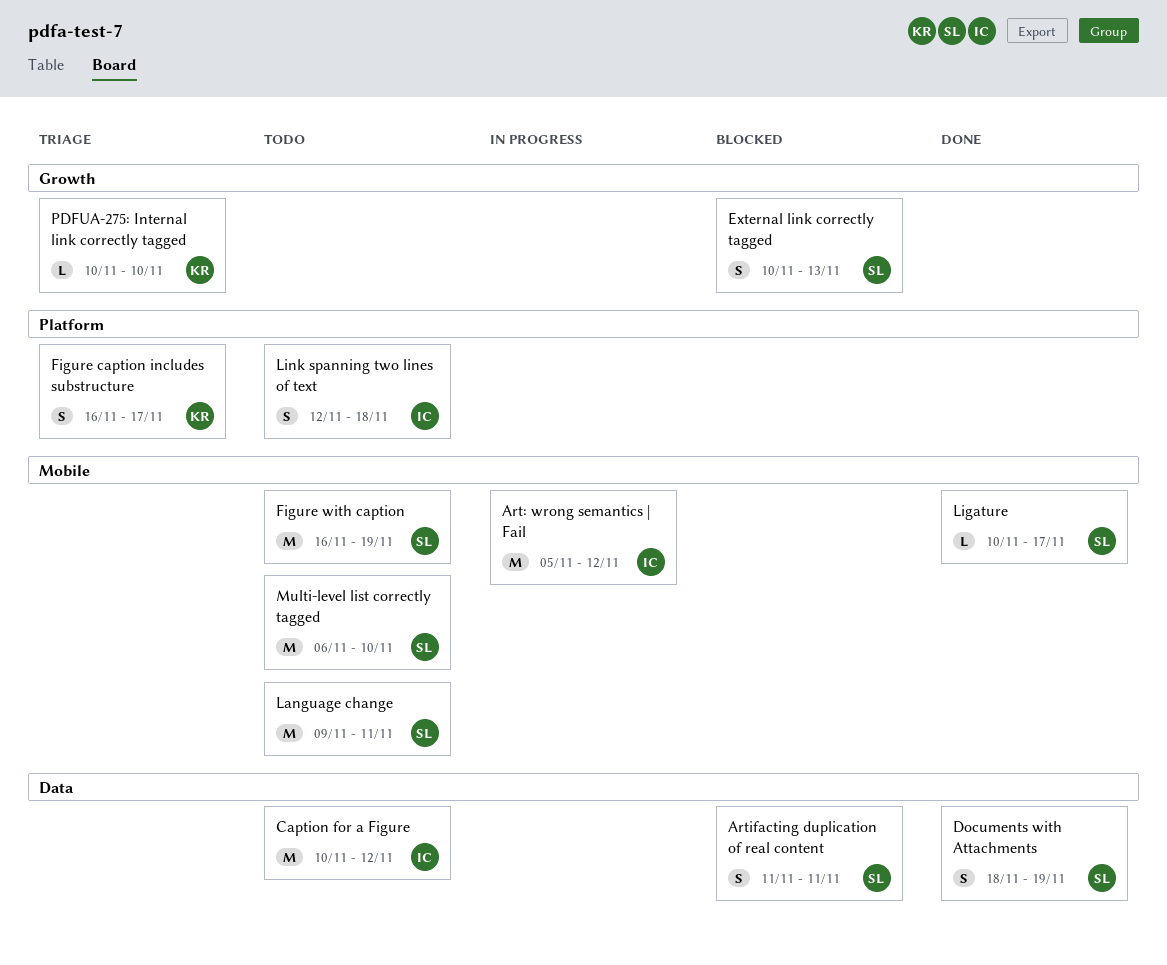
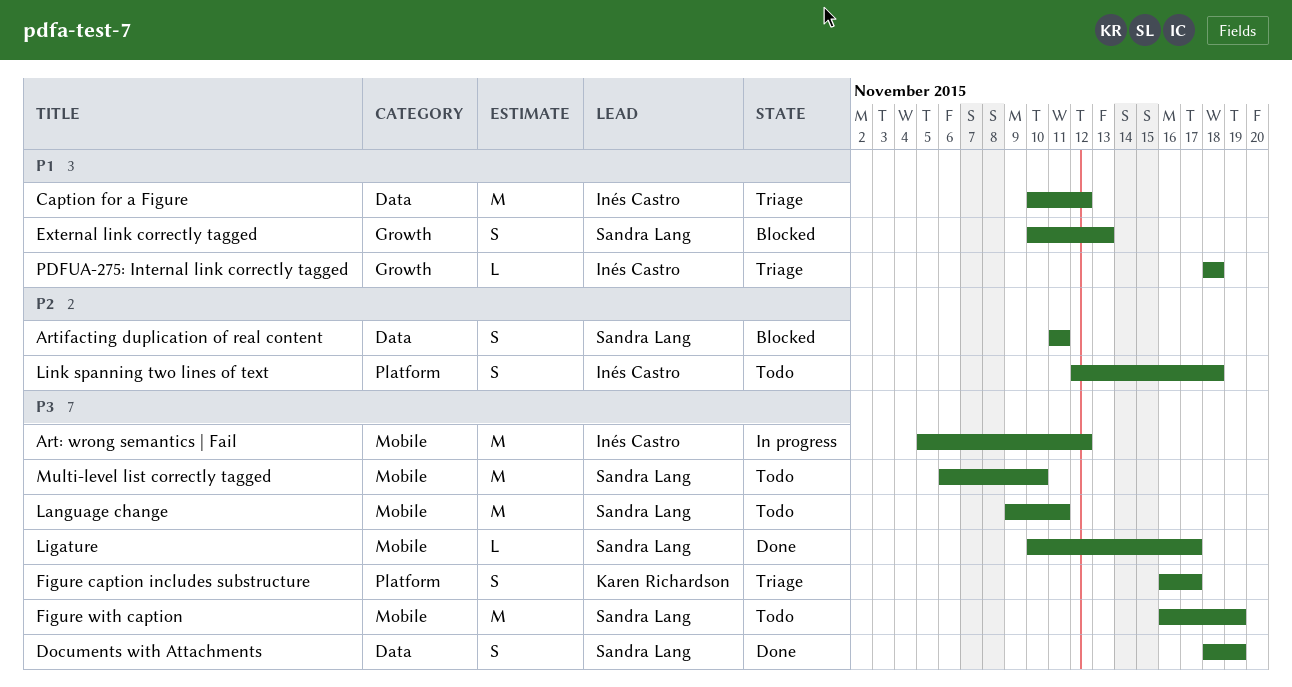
Caption for a Figure, status: Todo -> Triage
PDFUA-275: Internal link correctly tagged, owner: Karen Richardson -> Inés Castro
PDFUA-275: Internal link correctly tagged, start: Nov 10 -> Nov 18
PDFUA-275: Internal link correctly tagged, due: Nov 10 -> Nov 18

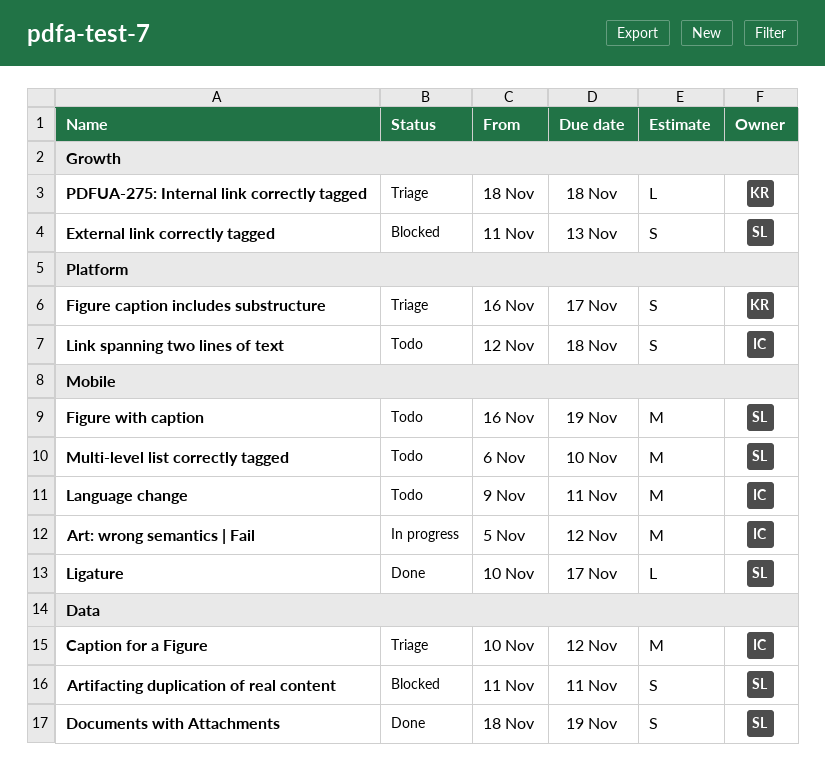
External link correctly tagged, start: Nov 10 -> Nov 11
Language change, owner: Sandra Lang -> Inés Castro
PDFUA-275: Internal link correctly tagged, owner: Inés Castro -> Karen Richardson

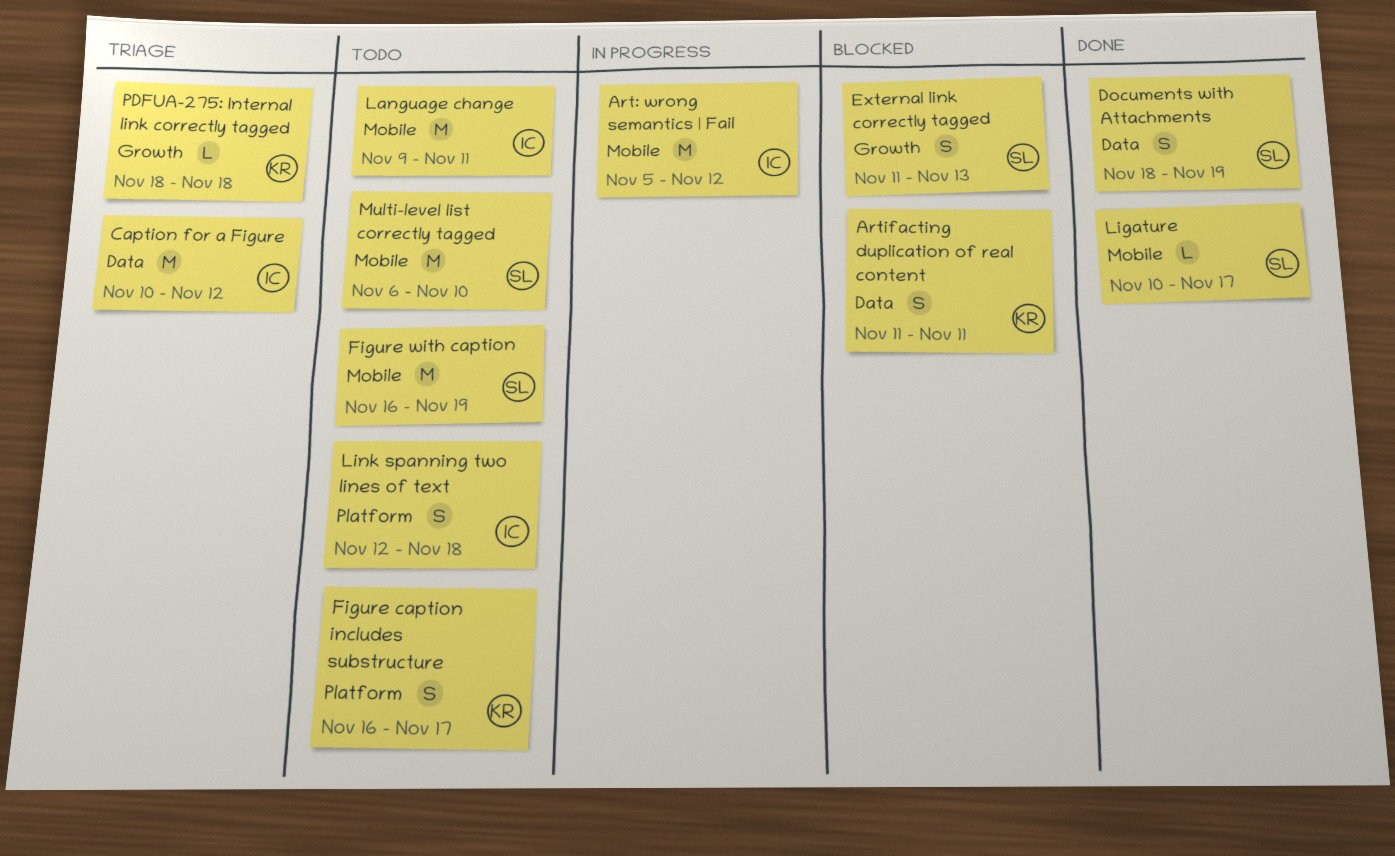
Artifacting duplication of real content, owner: SL -> KR
Figure caption includes substructure, status: Triage -> Todo

